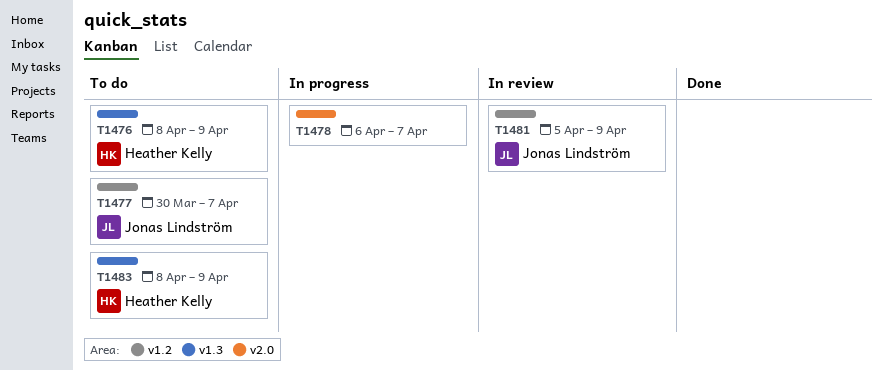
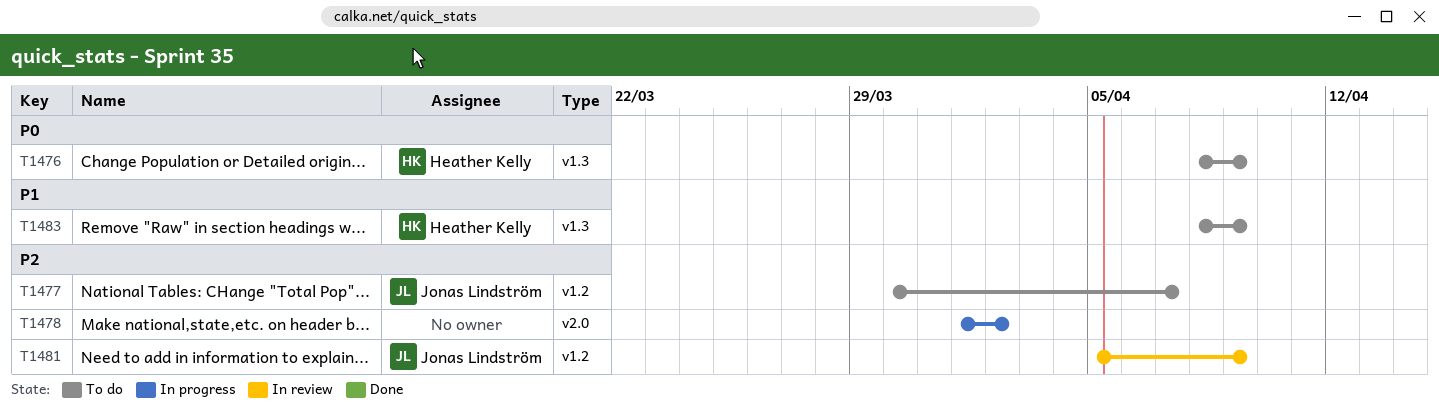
T1478, start: Apr 6 -> Apr 1
T1478, due: Apr 7 -> Apr 2

